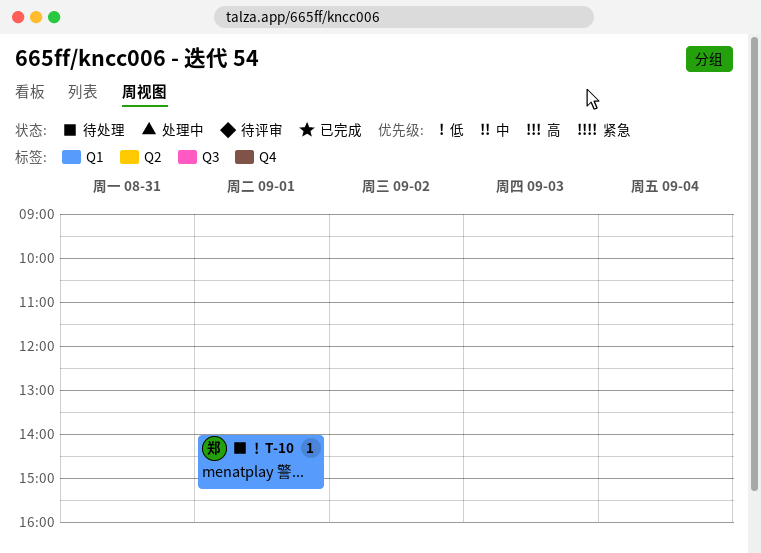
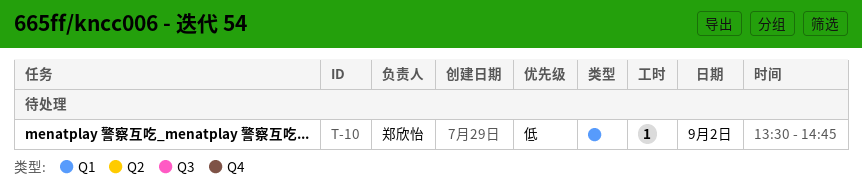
T-10, day: Sep 1 -> Sep 2
T-10, begins: 14:00 -> 13:30
T-10, ends: 15:15 -> 14:45

